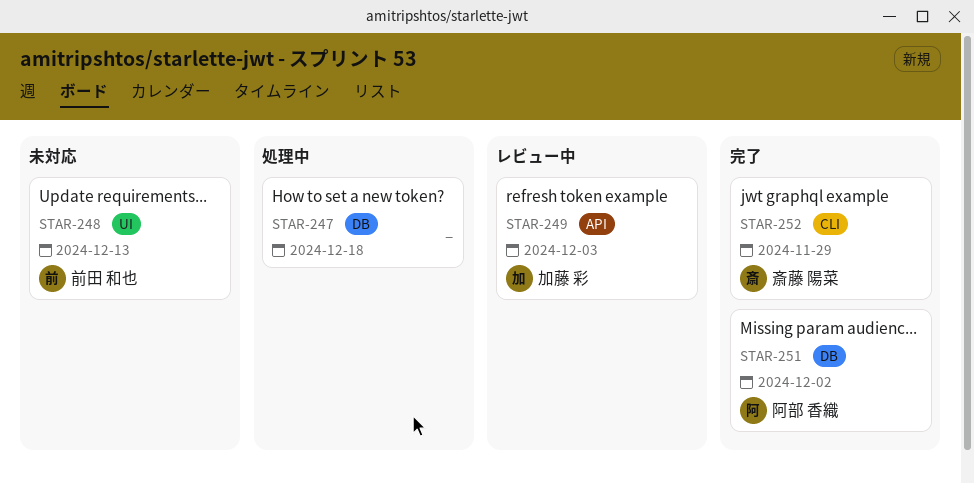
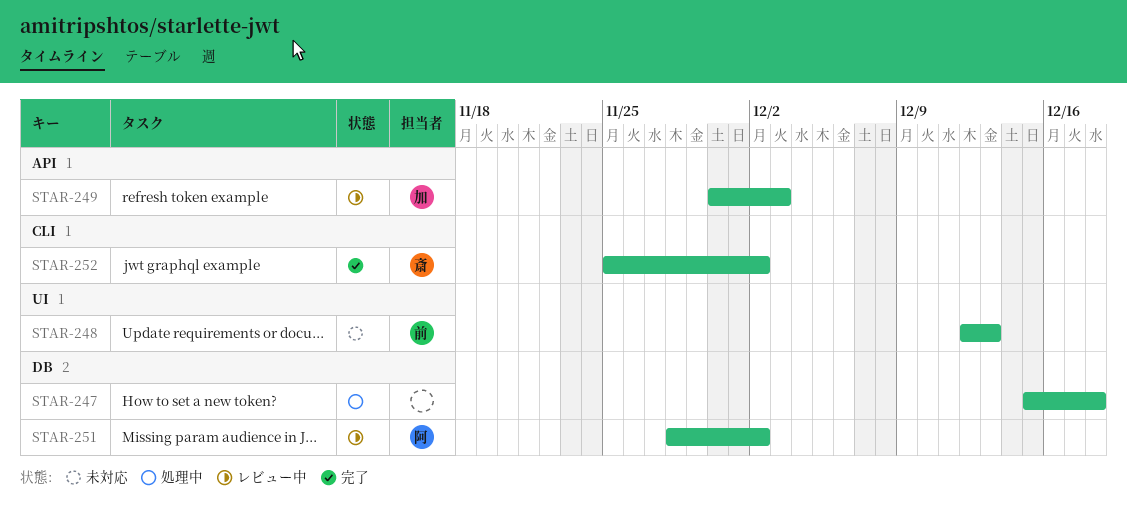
STAR-251, status: 完了 -> レビュー中
STAR-252, due: Nov 29 -> Dec 2

